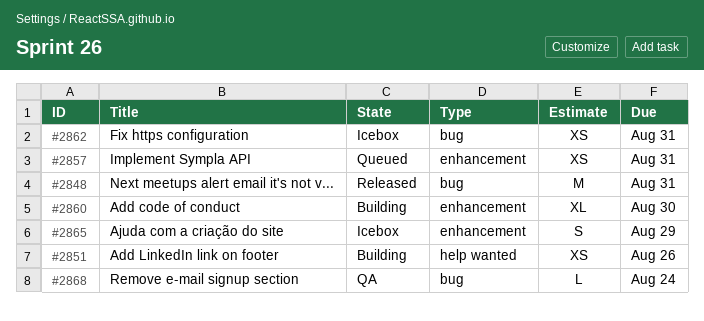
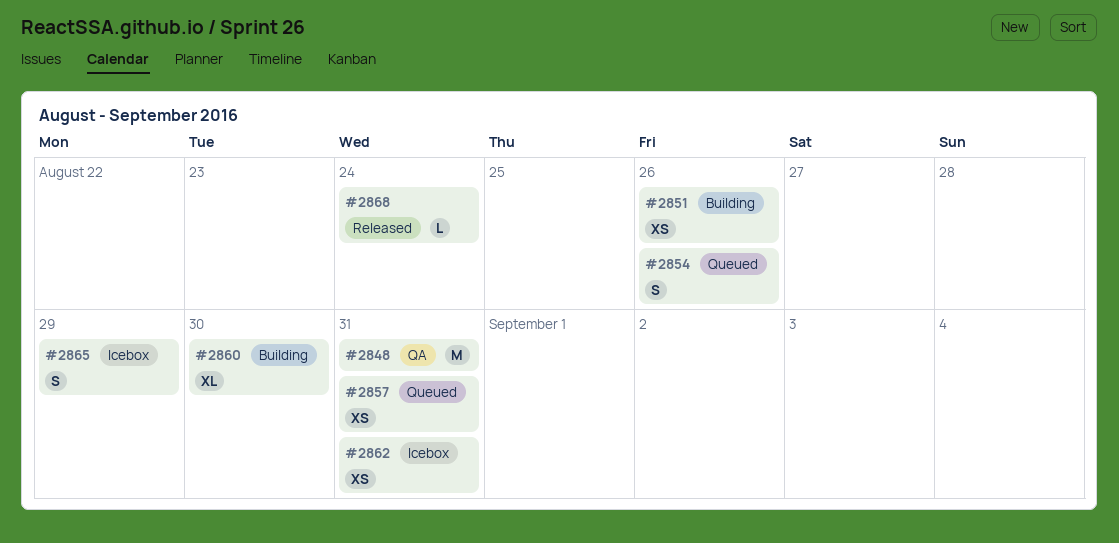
#2848, status: Released -> QA
#2854: none -> present
#2868, status: QA -> Released

